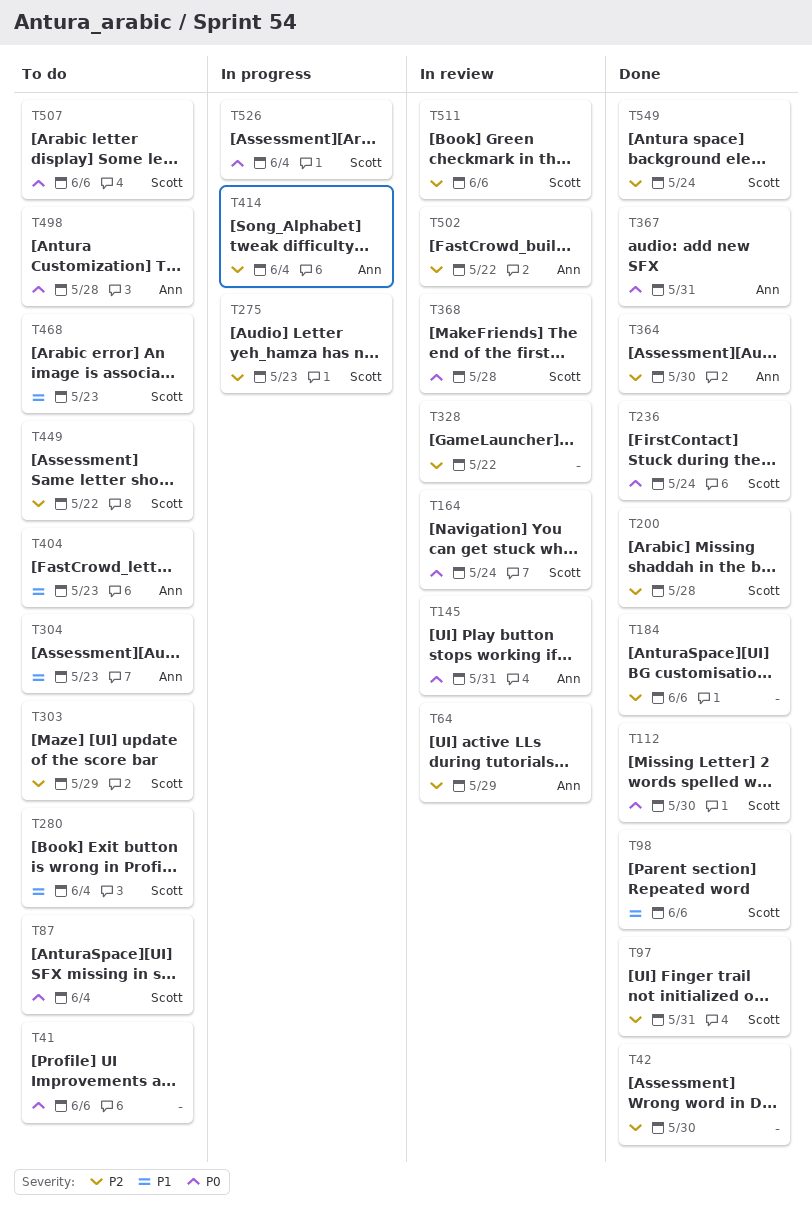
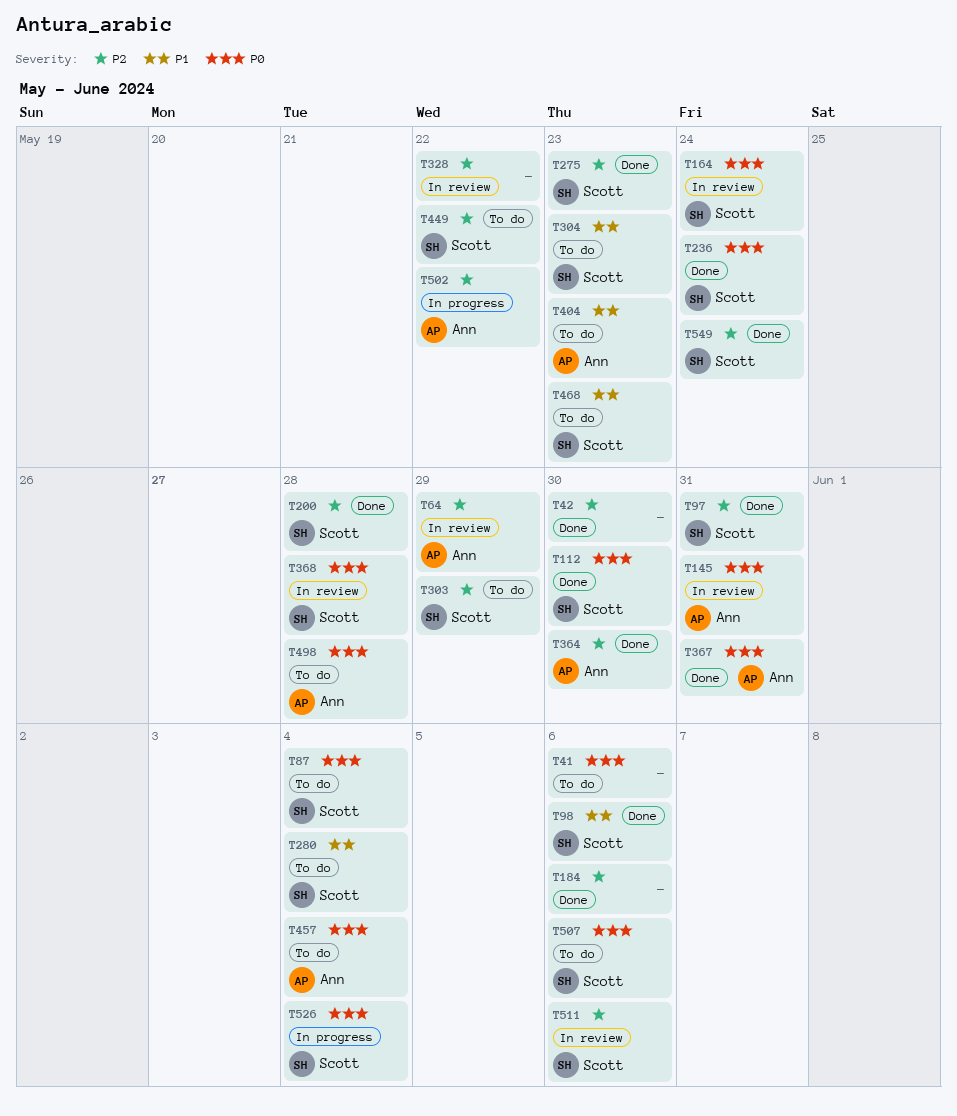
T275, status: In progress -> Done
T304, owner: Ann -> Scott
T414: present -> none
T457: none -> present
T502, status: In review -> In progress

